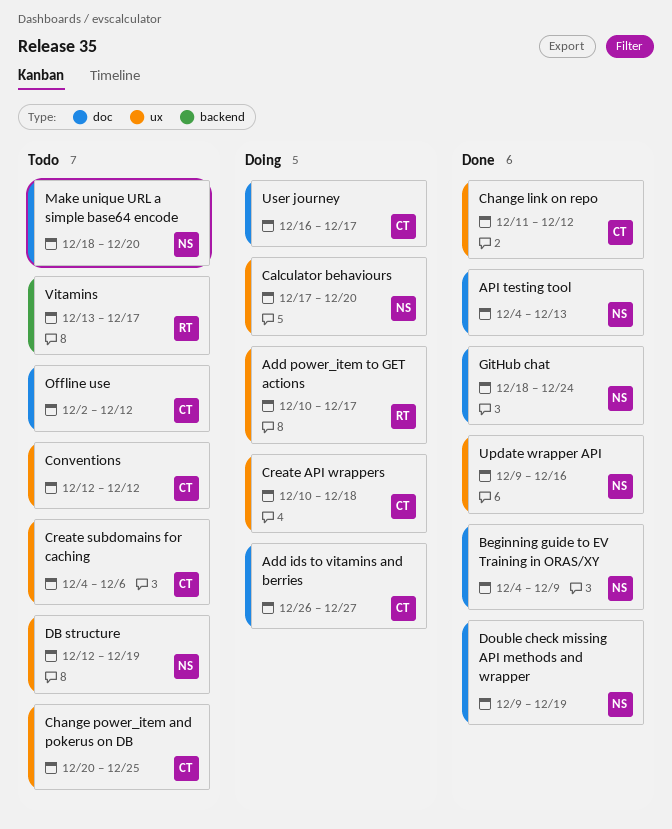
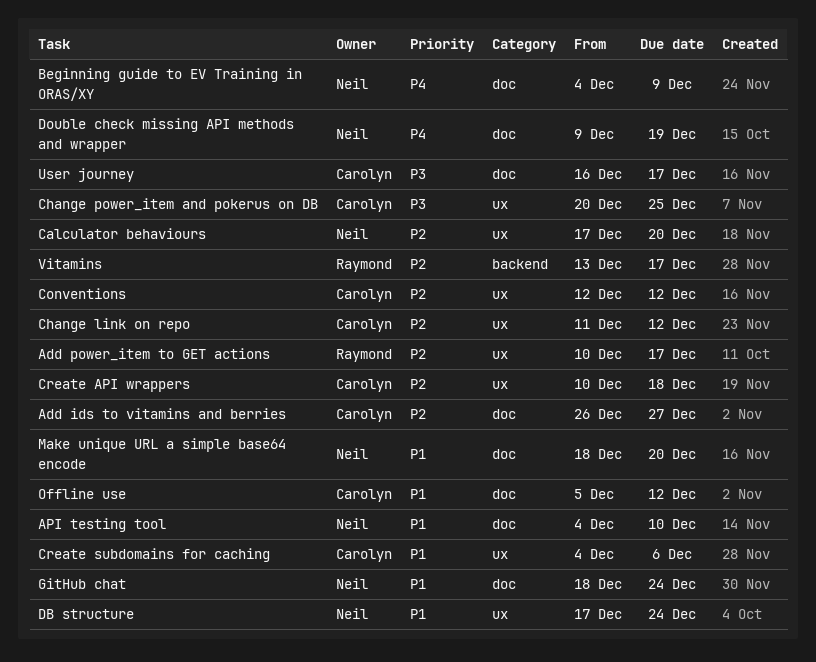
API testing tool, due: Dec 13 -> Dec 10
DB structure, start: Dec 12 -> Dec 17
DB structure, due: Dec 19 -> Dec 24
Offline use, start: Dec 2 -> Dec 5
Update wrapper API: present -> none

